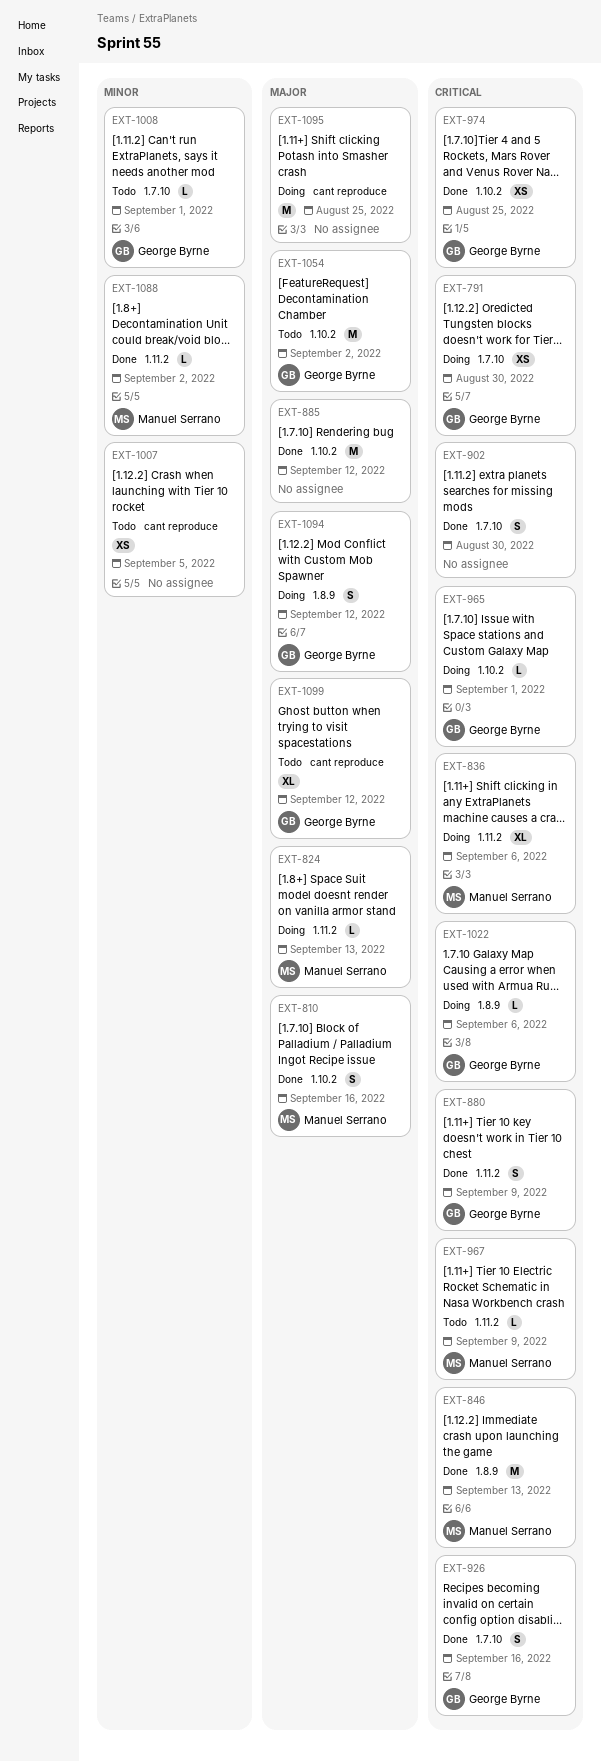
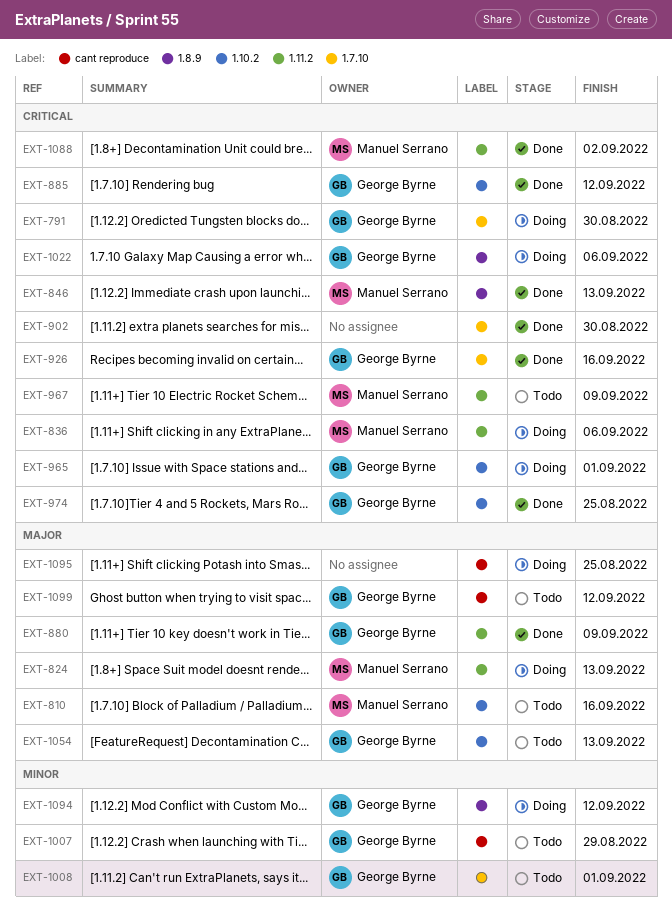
EXT-810, status: Done -> Todo
EXT-880, priority: Critical -> Major
EXT-885, owner: none -> George Byrne
EXT-885, priority: Major -> Critical
EXT-1007, owner: none -> George Byrne
EXT-1007, due: Sep 5 -> Aug 29
EXT-1054, due: Sep 2 -> Sep 13
EXT-1088, priority: Minor -> Critical
EXT-1094, priority: Major -> Minor

